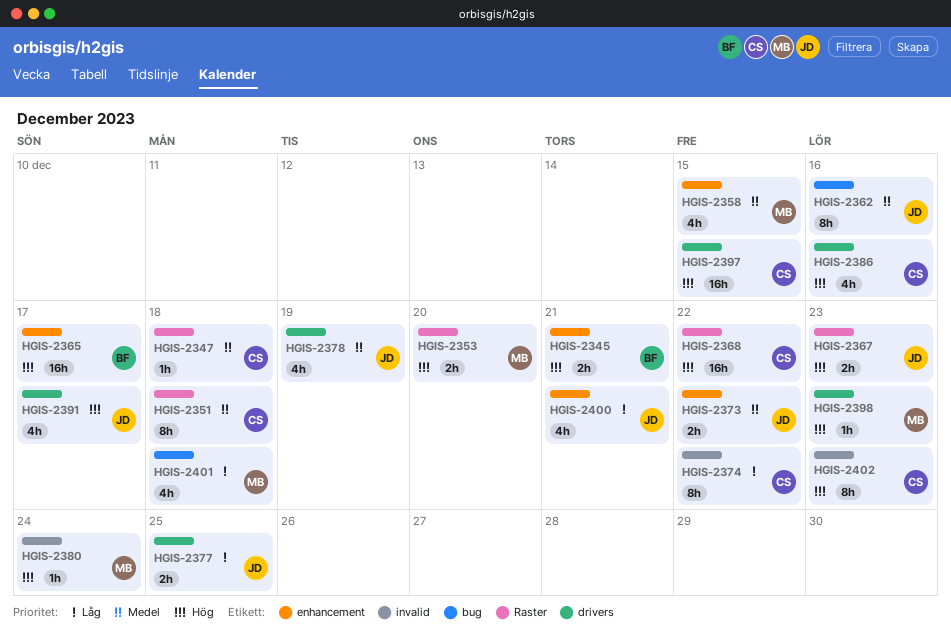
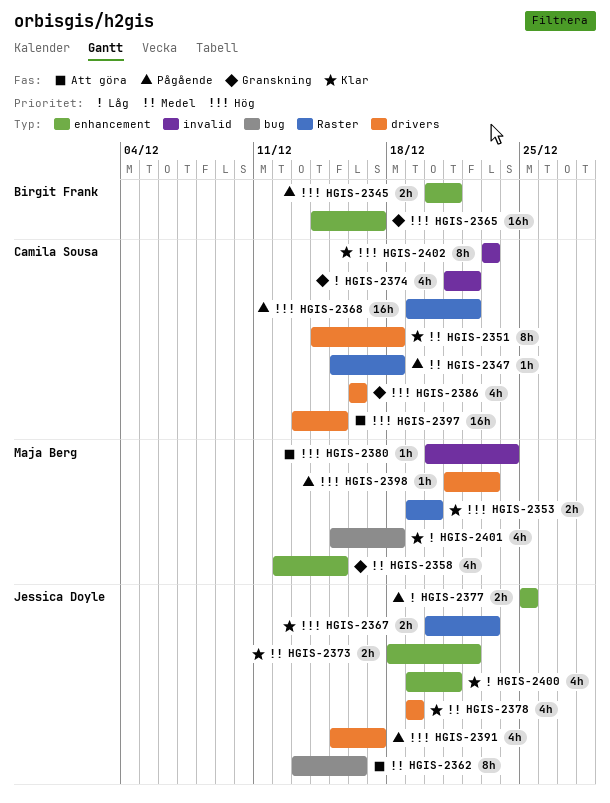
HGIS-2351, label: Raster -> drivers
HGIS-2374, estimate: 8h -> 4h
HGIS-2377, label: drivers -> enhancement

